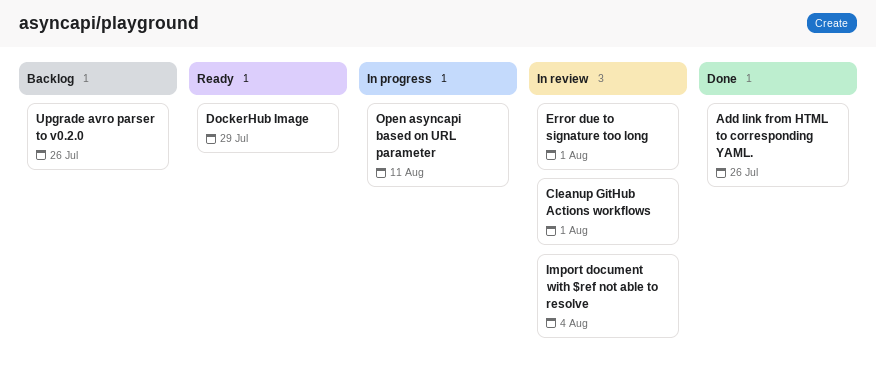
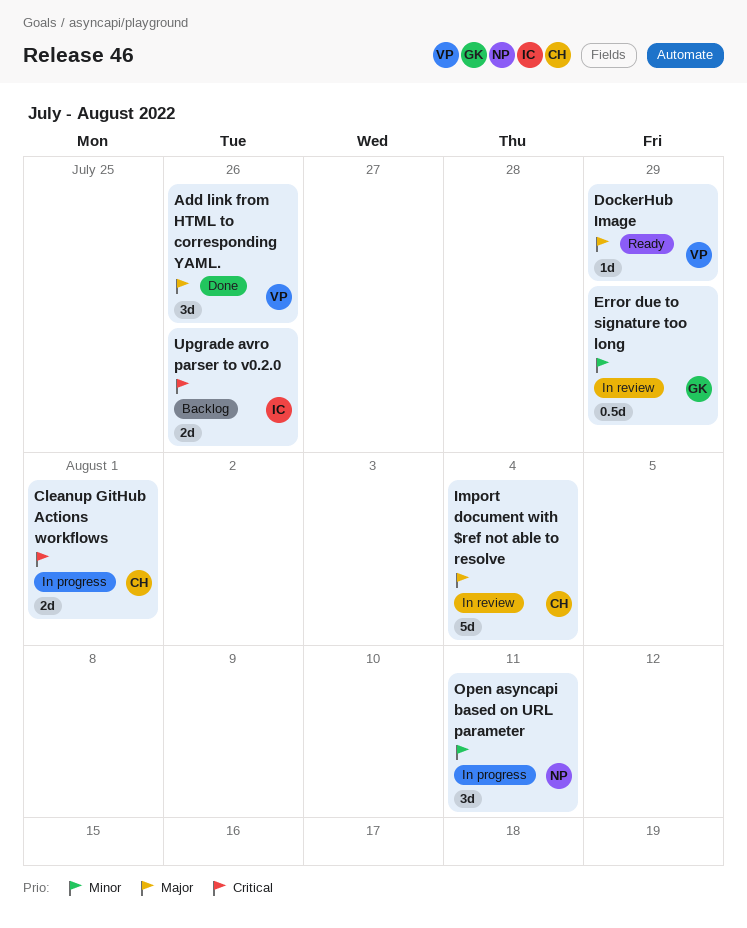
Cleanup GitHub Actions workflows, status: In review -> In progress
Error due to signature too long, due: Aug 1 -> Jul 29

